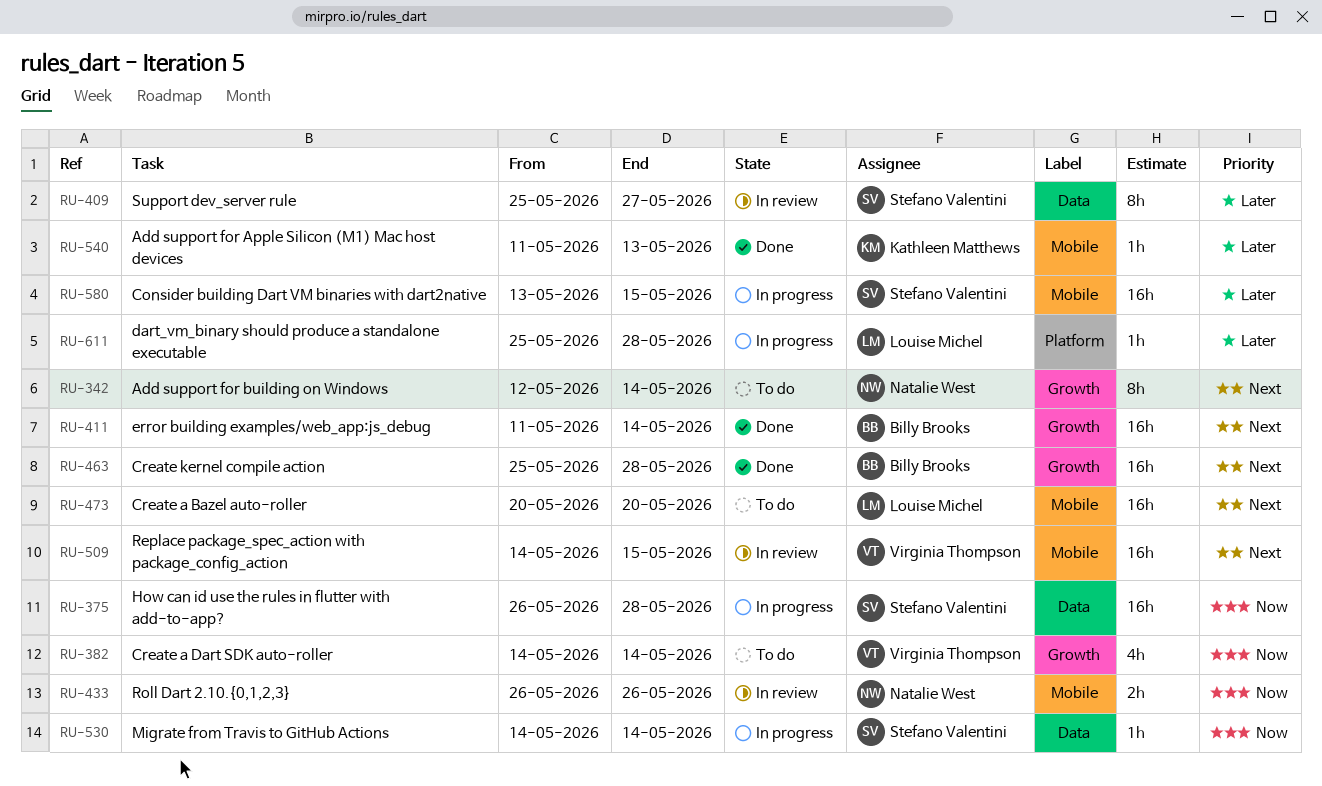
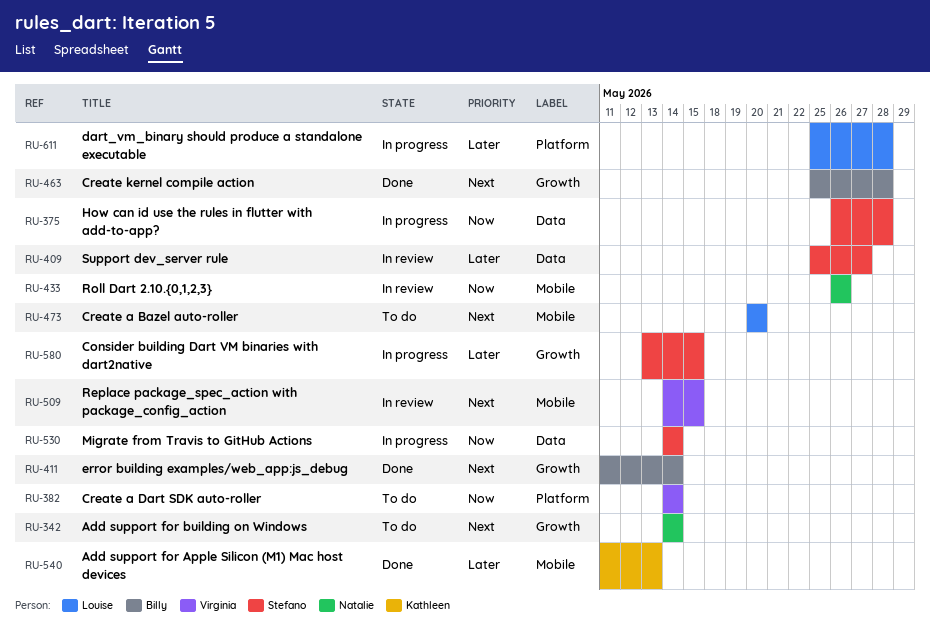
RU-342, start: May 12 -> May 14
RU-382, label: Growth -> Platform
RU-580, label: Mobile -> Growth

